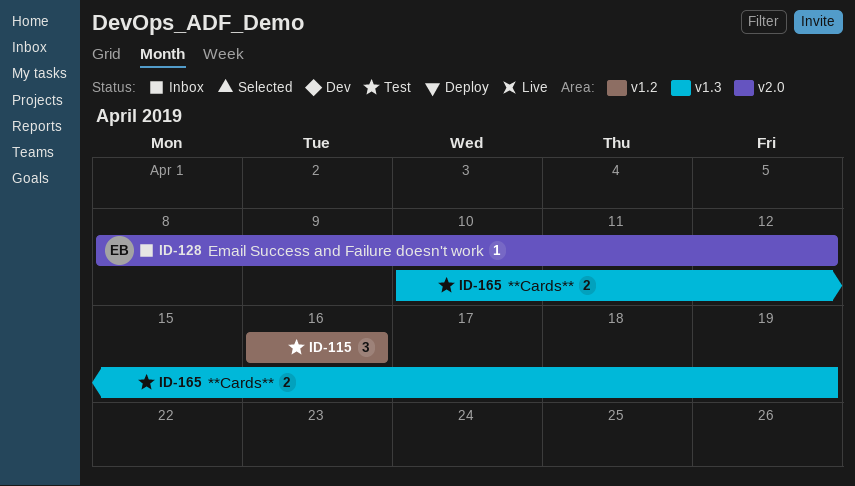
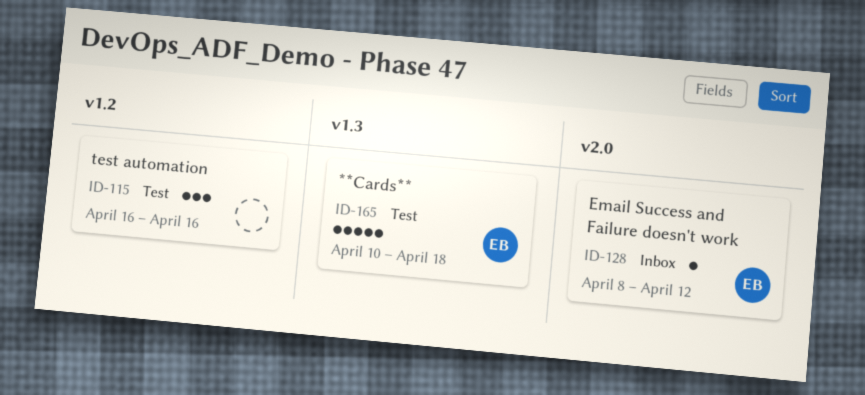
ID-165, owner: none -> EB
ID-165, estimate: 2 -> 5
ID-165, due: Apr 19 -> Apr 18

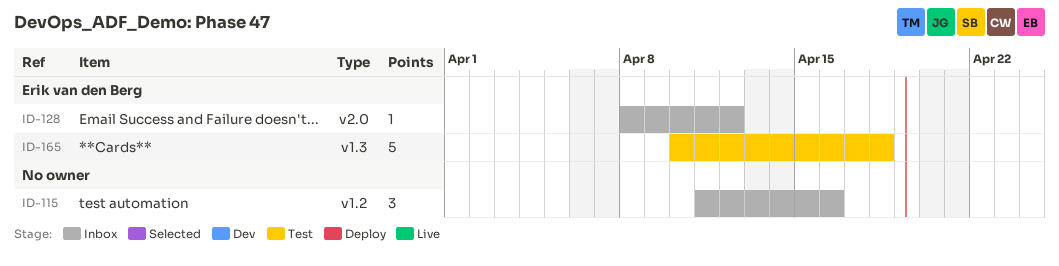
ID-115, status: Test -> Inbox
ID-115, start: Apr 16 -> Apr 11

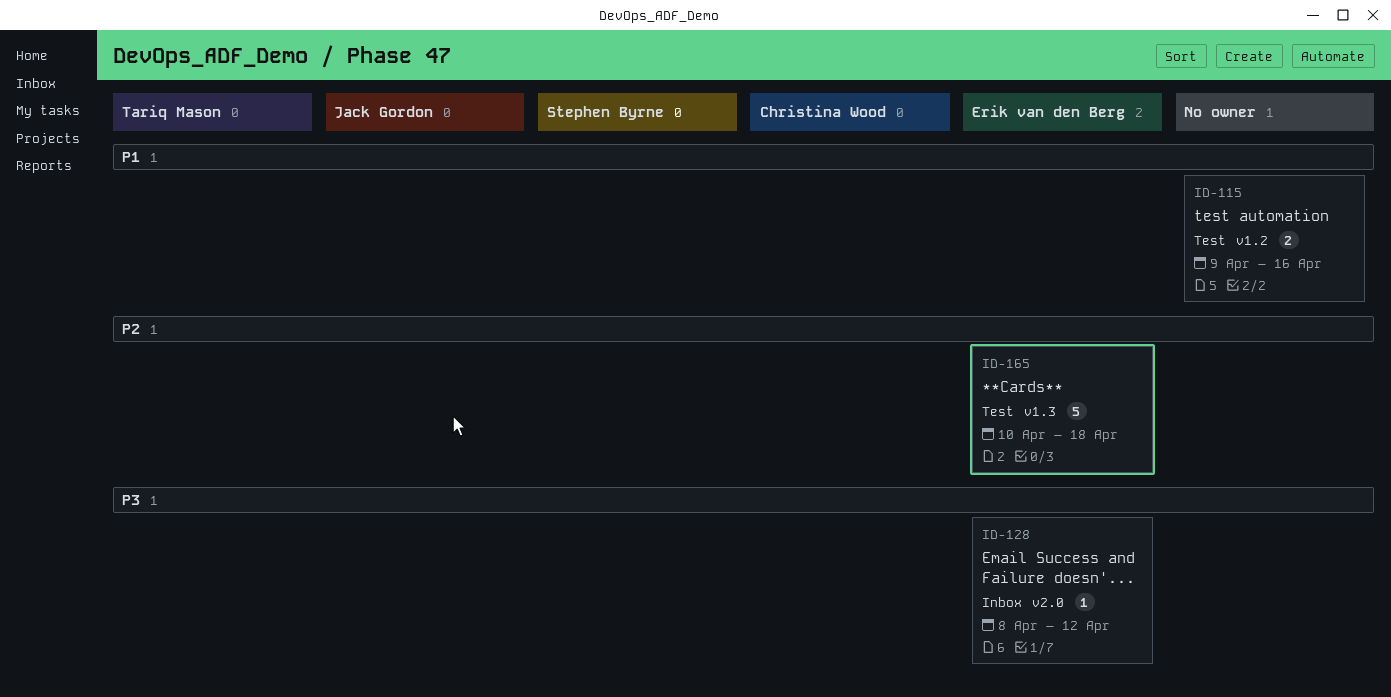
ID-115, status: Inbox -> Test
ID-115, estimate: 3 -> 2
ID-115, start: Apr 11 -> Apr 9

